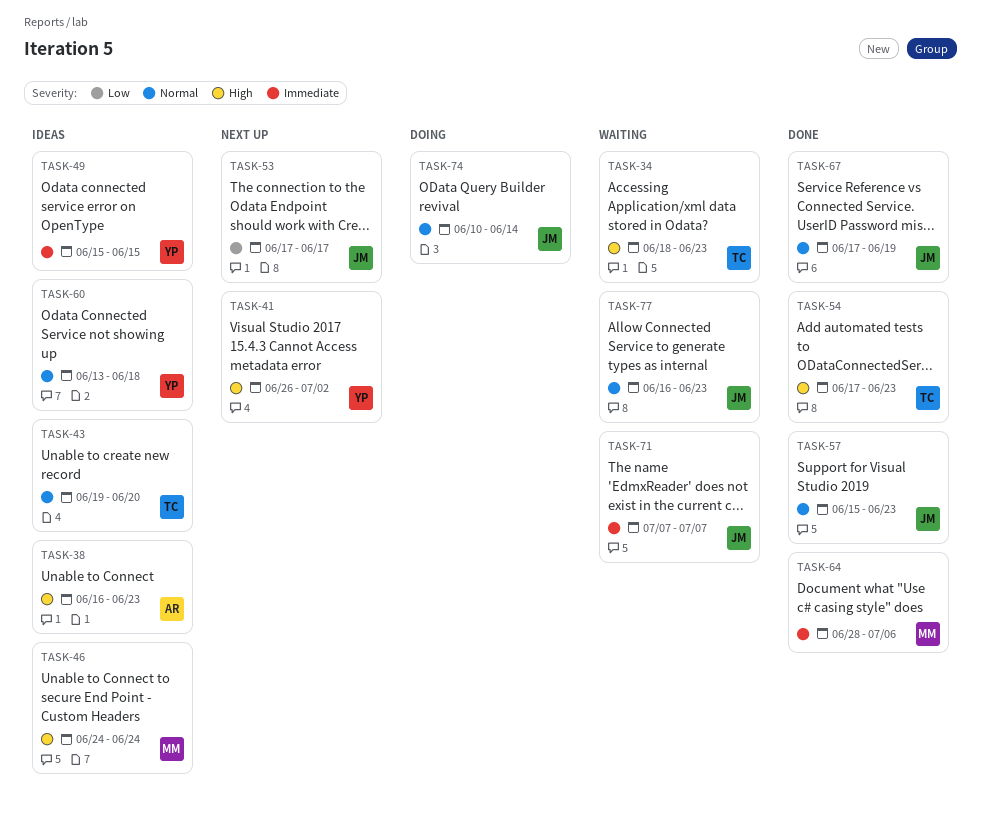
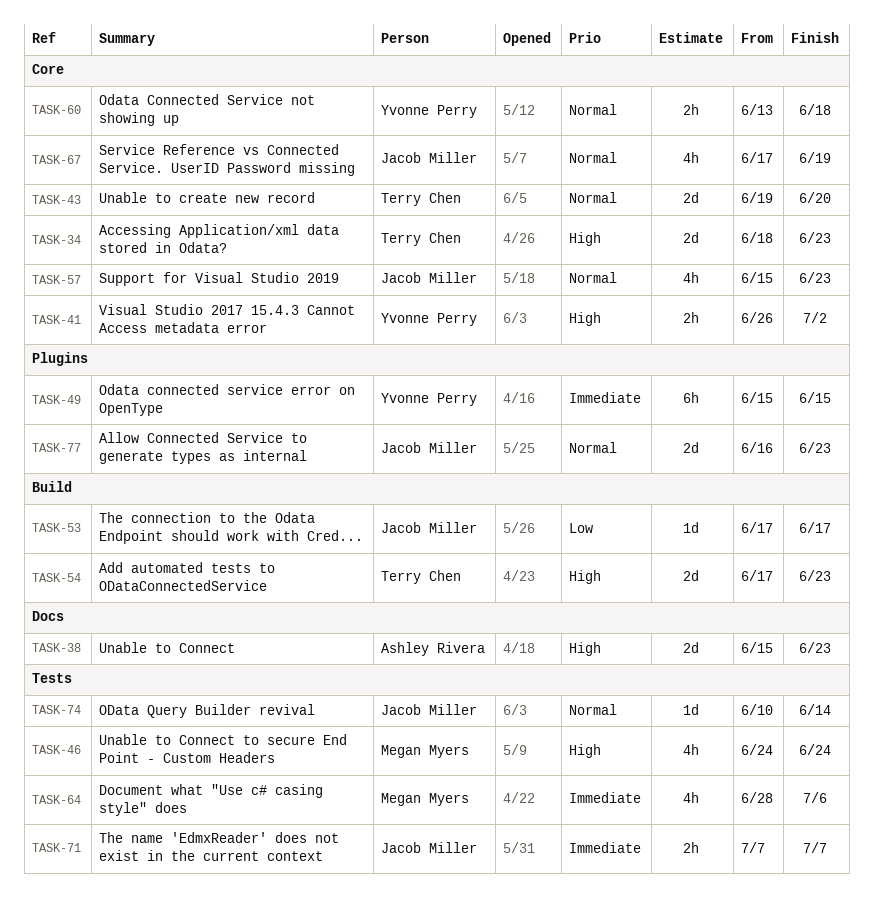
TASK-38, start: Jun 16 -> Jun 15

